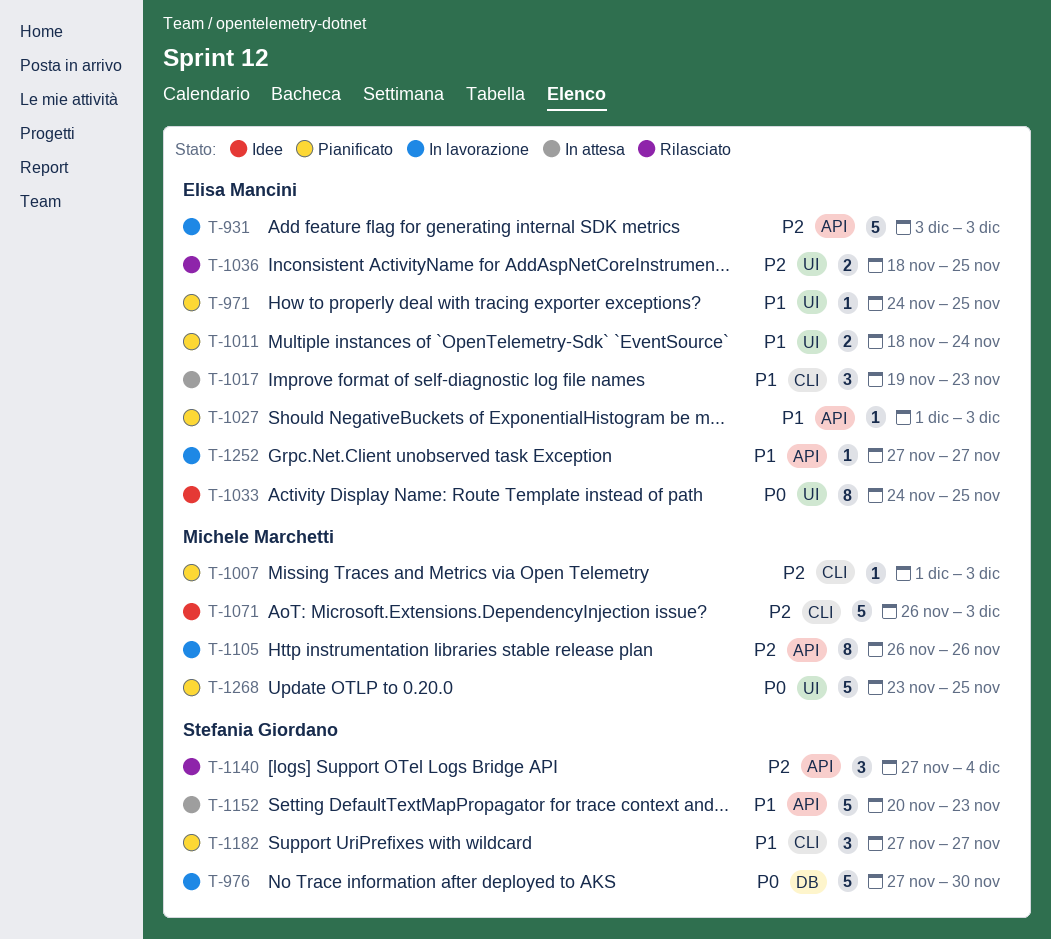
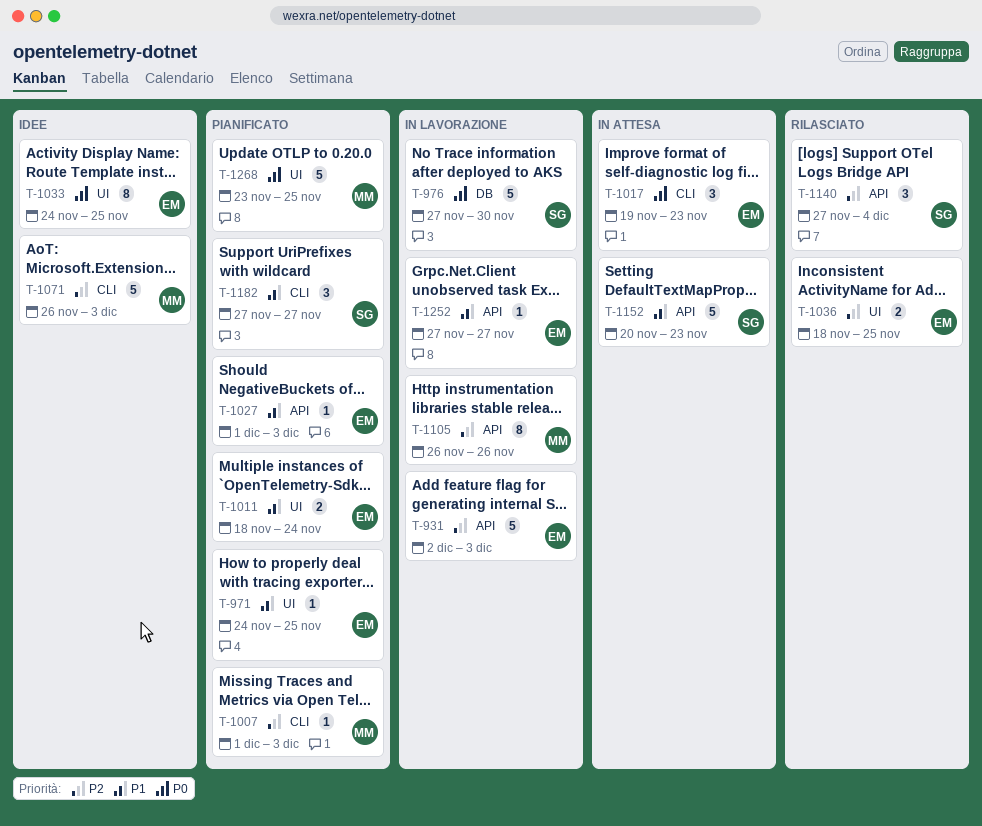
T-931, start: Dec 3 -> Dec 2
T-1017, priority: P1 -> P0

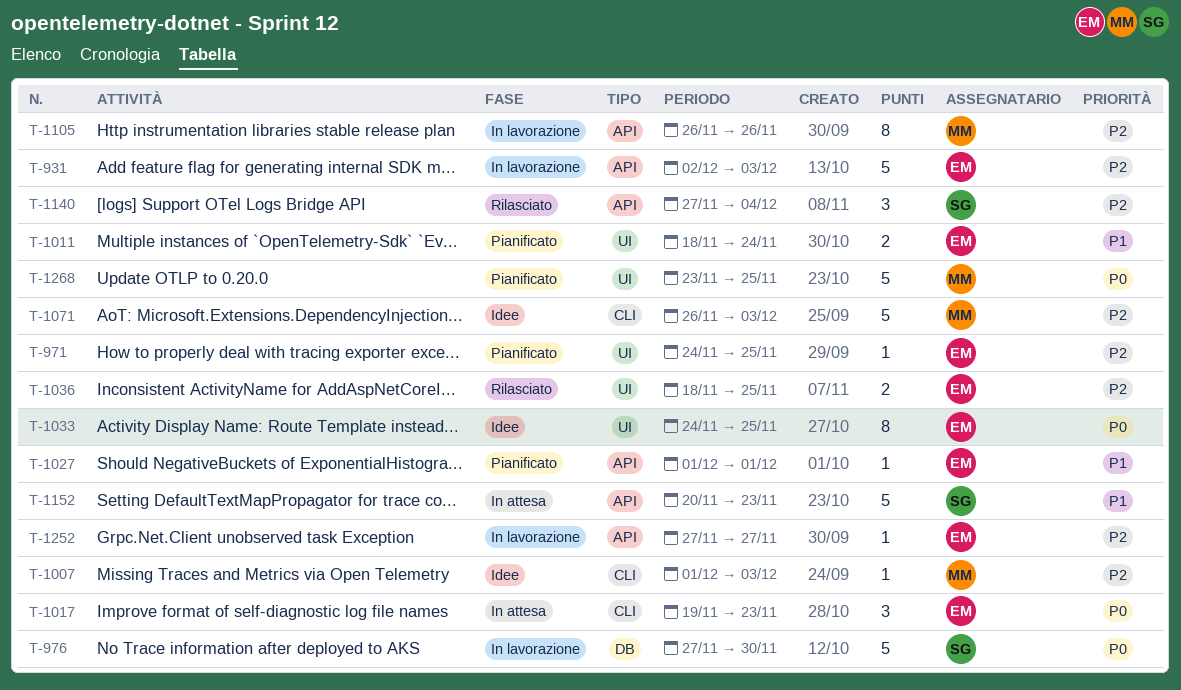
T-971, priority: P1 -> P2
T-1007, status: Pianificato -> Idee
T-1027, due: Dec 3 -> Dec 1
T-1182: present -> none
T-1252, priority: P1 -> P2

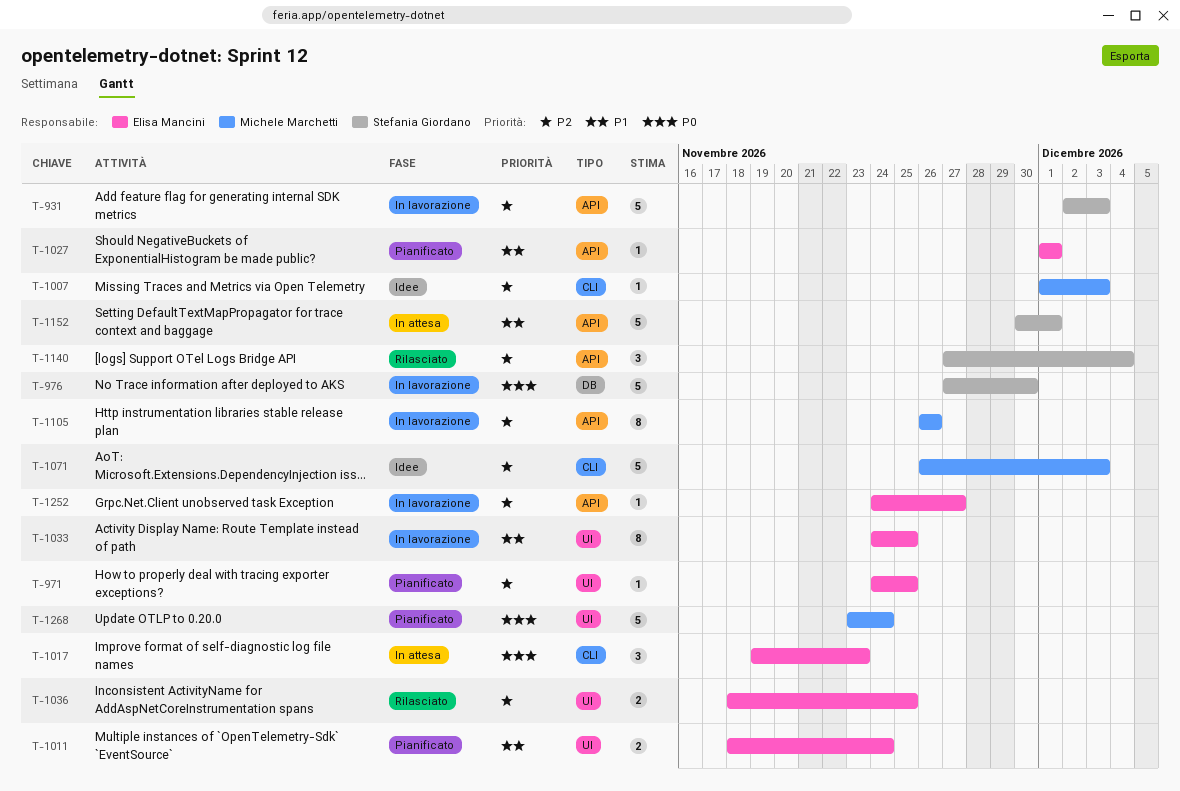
T-931, owner: Elisa Mancini -> Stefania Giordano
T-1033, status: Idee -> In lavorazione
T-1033, priority: P0 -> P1
T-1152, start: Nov 20 -> Nov 30
T-1152, due: Nov 23 -> Dec 1
T-1252, start: Nov 27 -> Nov 24
T-1268, due: Nov 25 -> Nov 24

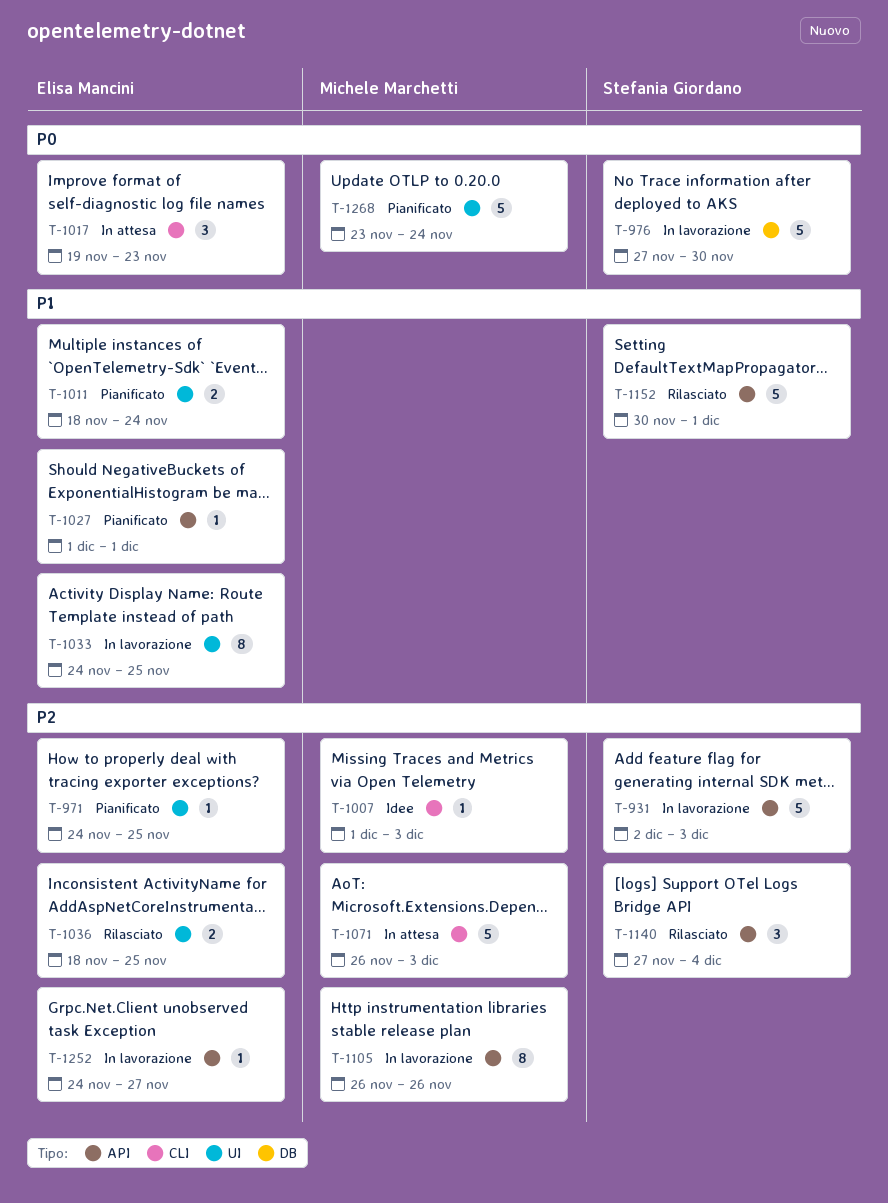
T-1071, status: Idee -> In attesa
T-1152, status: In attesa -> Rilasciato

